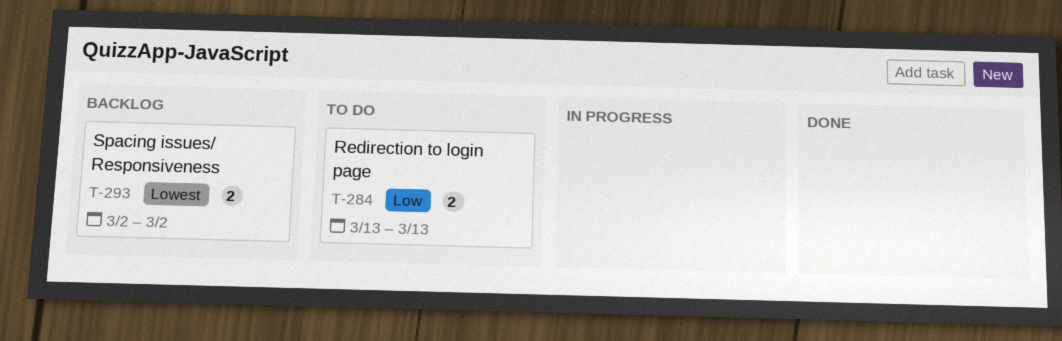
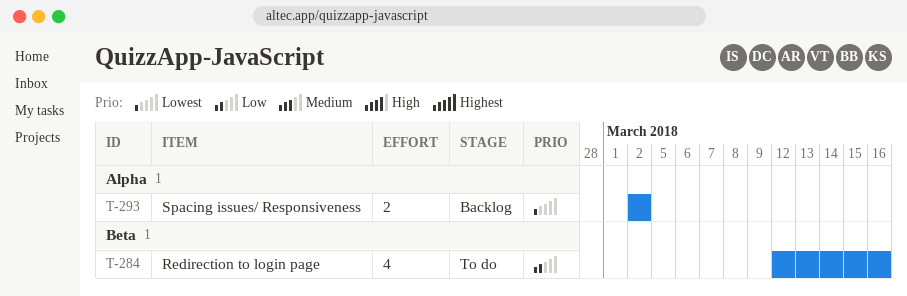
T-284, estimate: 2 -> 4
T-284, start: Mar 13 -> Mar 12
T-284, due: Mar 13 -> Mar 16

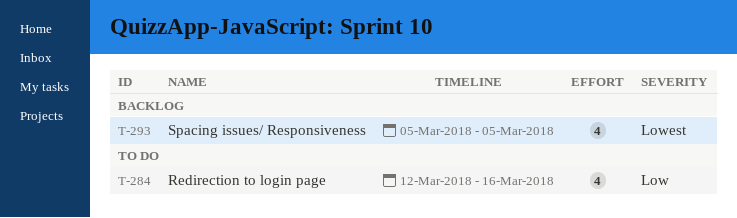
T-293, estimate: 2 -> 4
T-293, start: Mar 2 -> Mar 5
T-293, due: Mar 2 -> Mar 5

